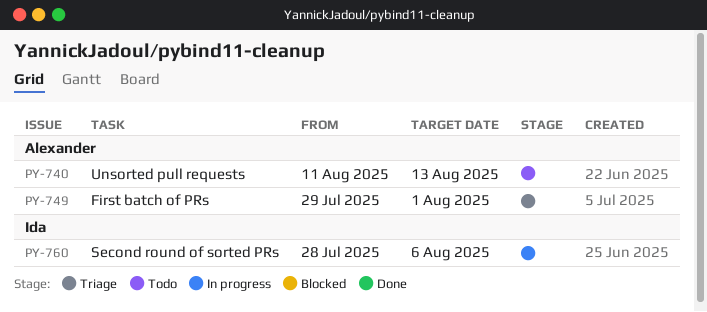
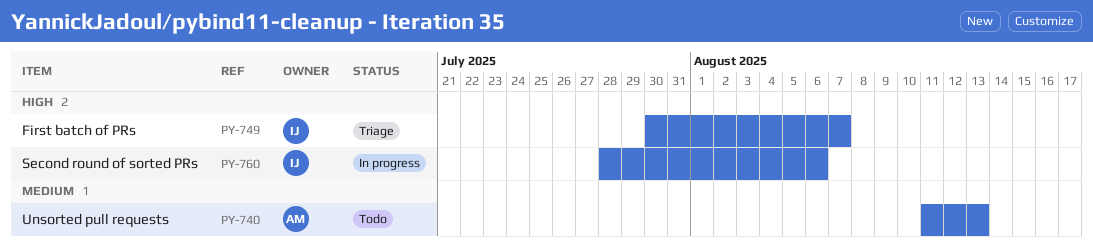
PY-749, owner: Alexander -> Ida
PY-749, start: Jul 29 -> Jul 30
PY-749, due: Aug 1 -> Aug 7

